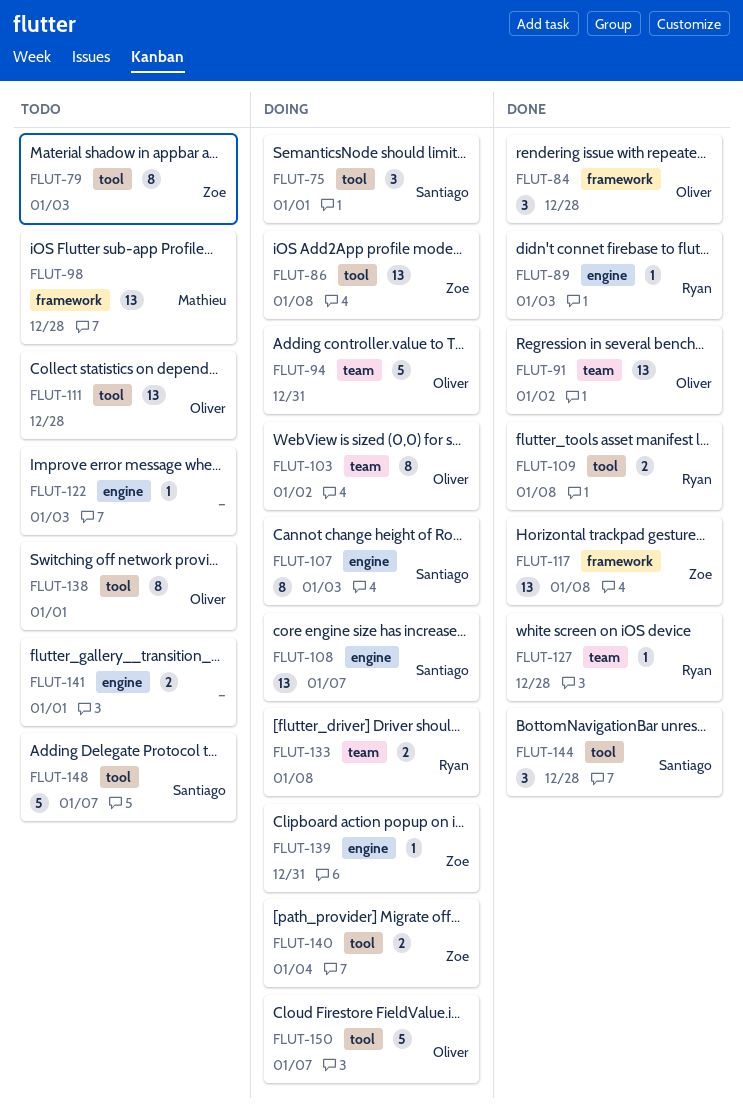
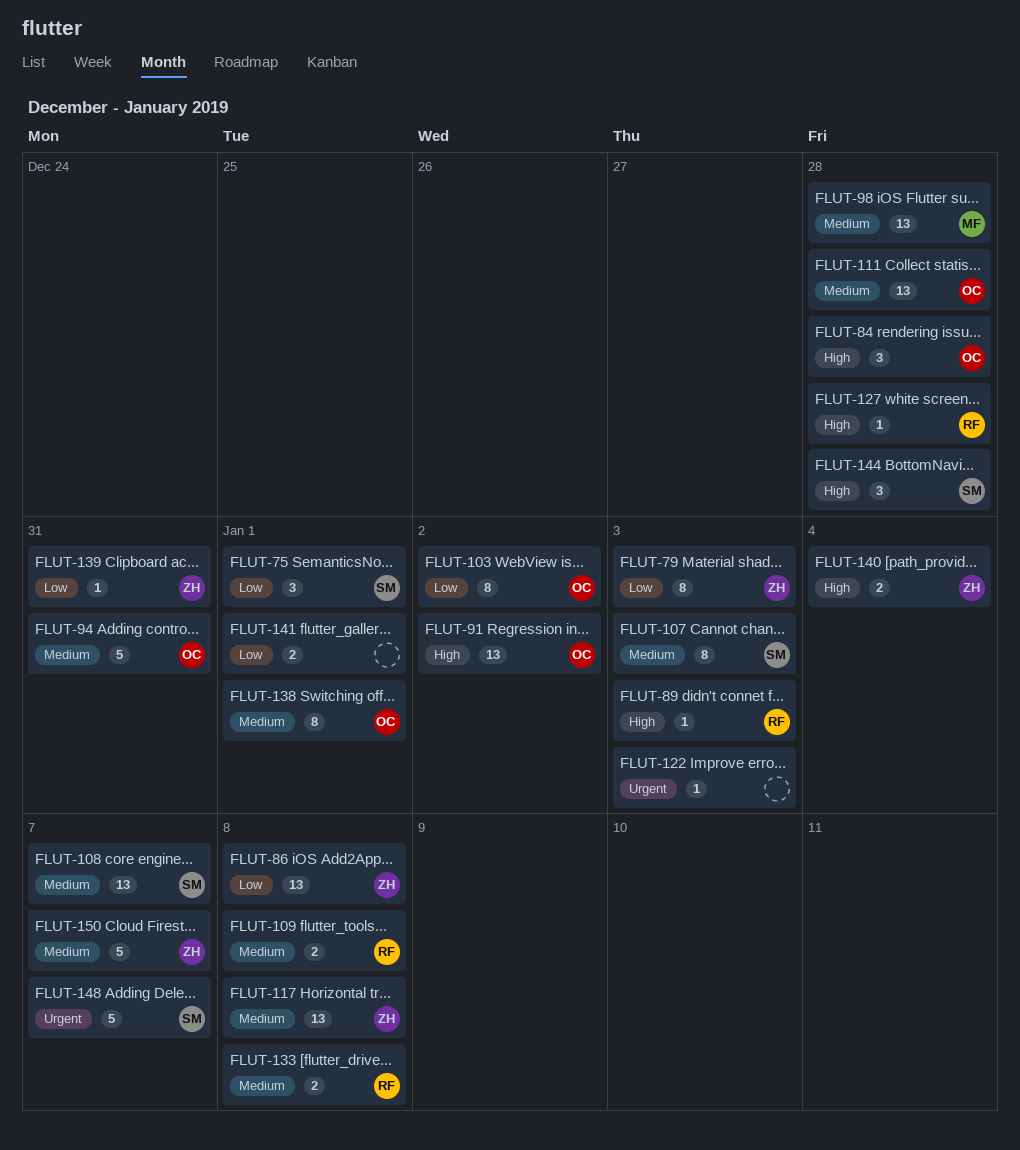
FLUT-150, owner: Oliver -> Zoe

